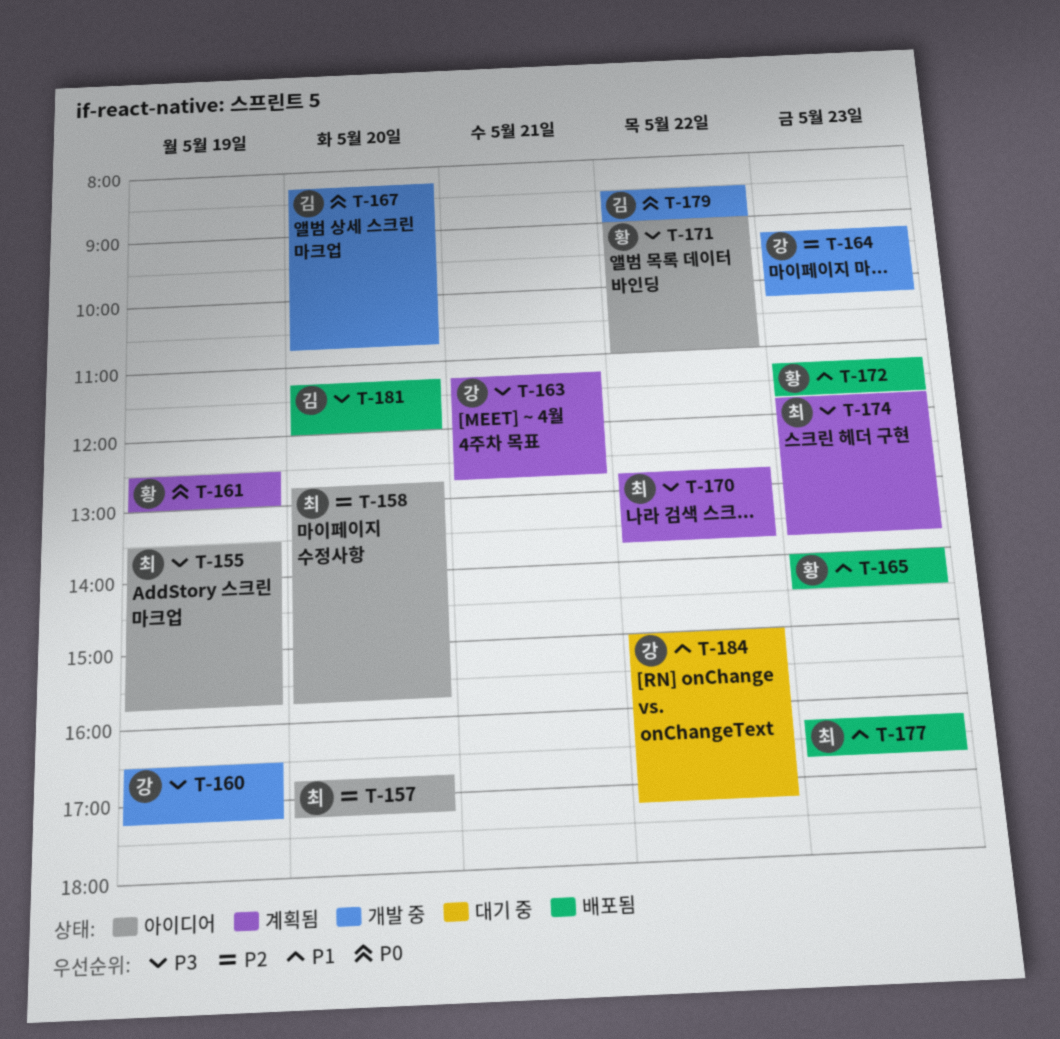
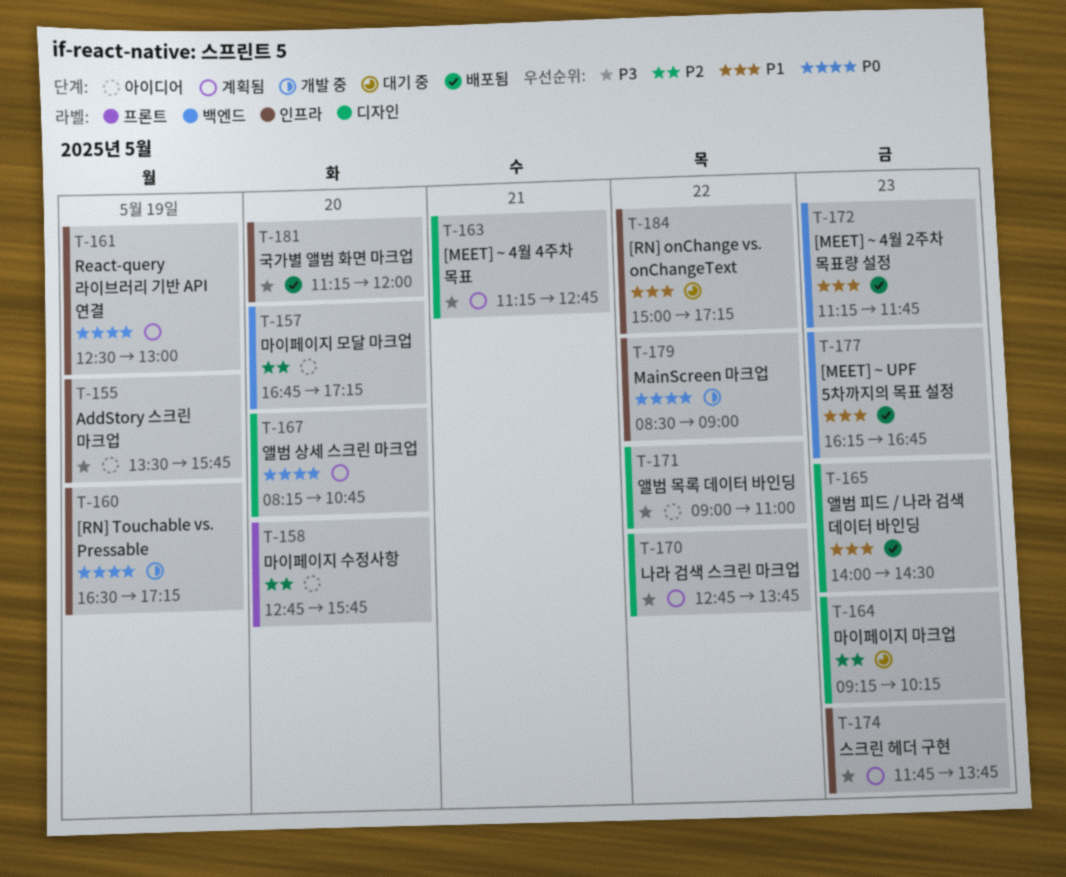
T-160, priority: P3 -> P0
T-164, status: 개발 중 -> 대기 중
T-167, status: 개발 중 -> 계획됨

